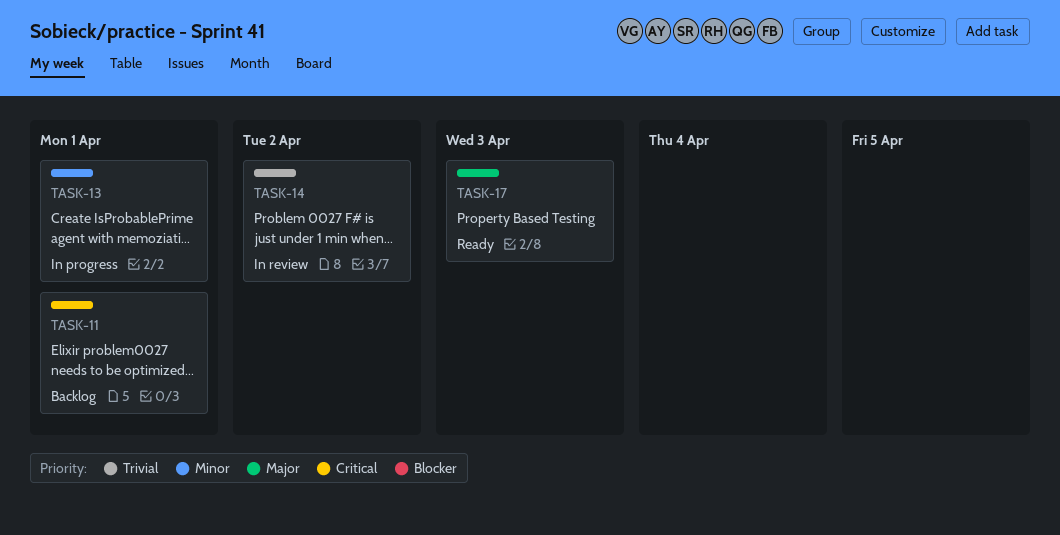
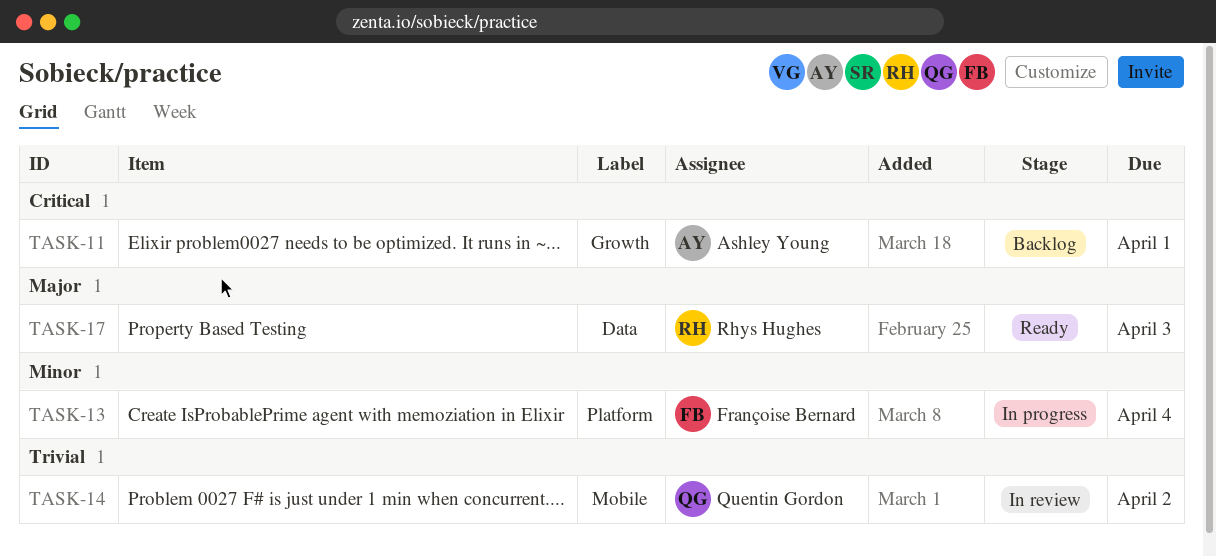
TASK-13, due: Apr 1 -> Apr 4

